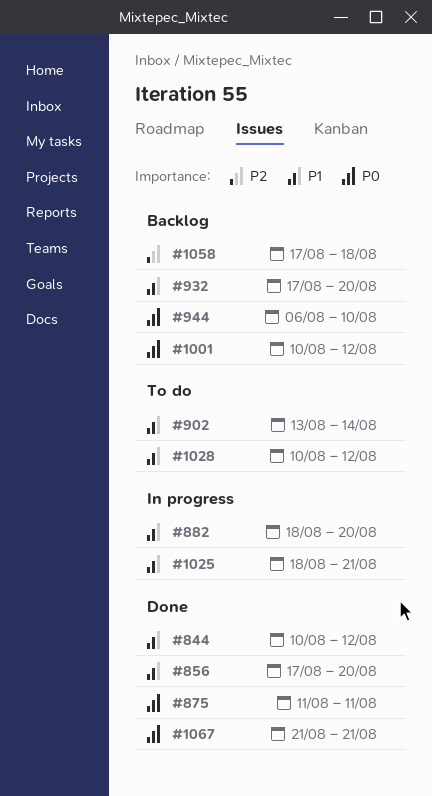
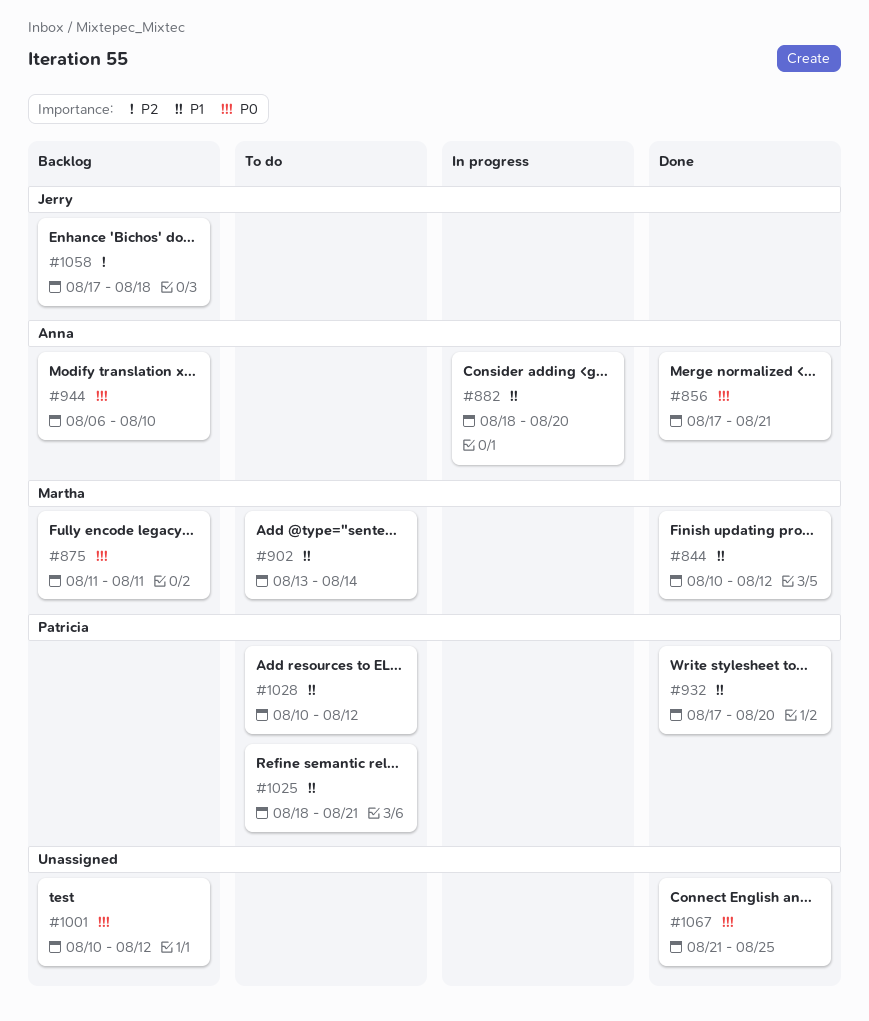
#856, priority: P1 -> P0
#856, due: Aug 20 -> Aug 21
#875, status: Done -> Backlog
#932, status: Backlog -> Done
#1025, status: In progress -> To do
#1067, due: Aug 21 -> Aug 25

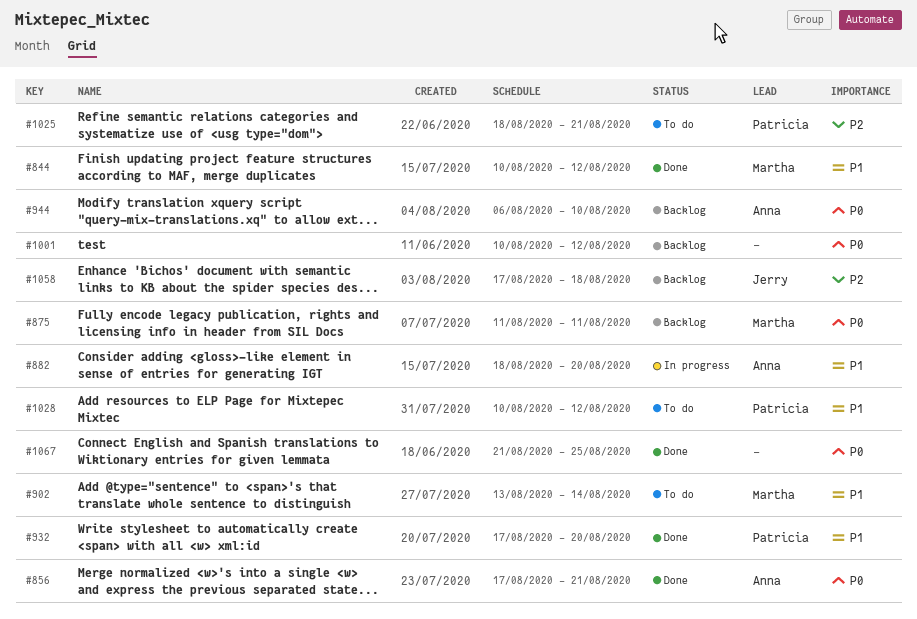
#1025, priority: P1 -> P2

